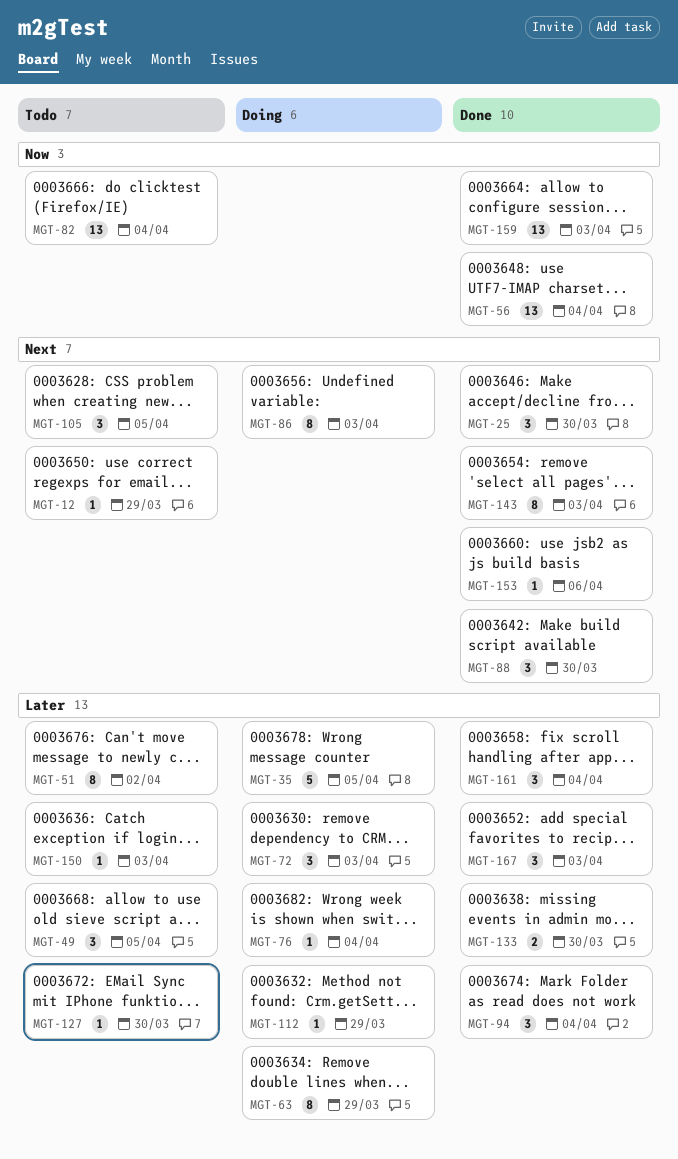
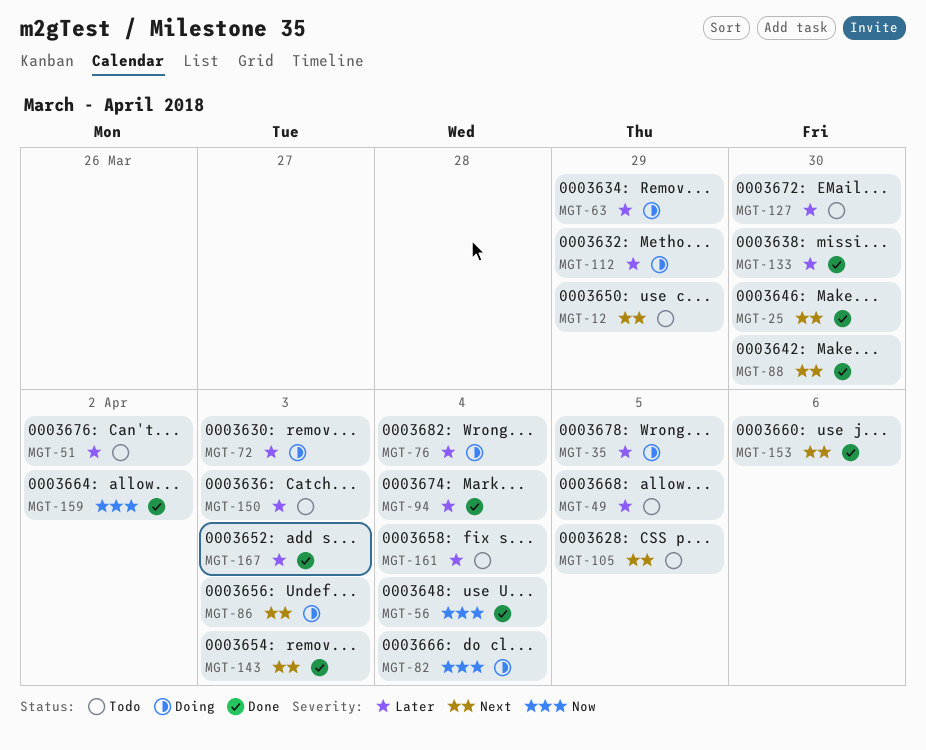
MGT-82, status: Todo -> Doing
MGT-159, due: Apr 3 -> Apr 2
MGT-161, status: Done -> Todo

